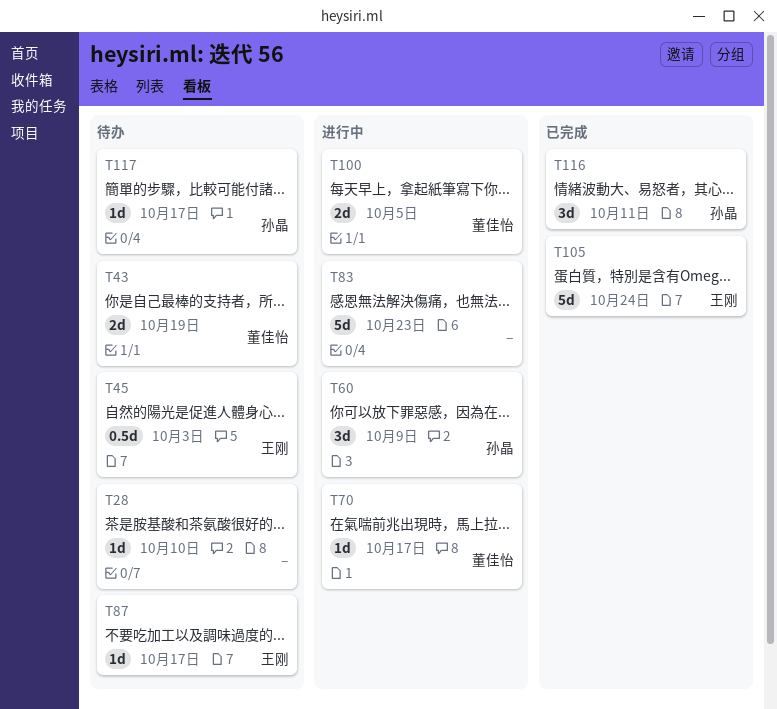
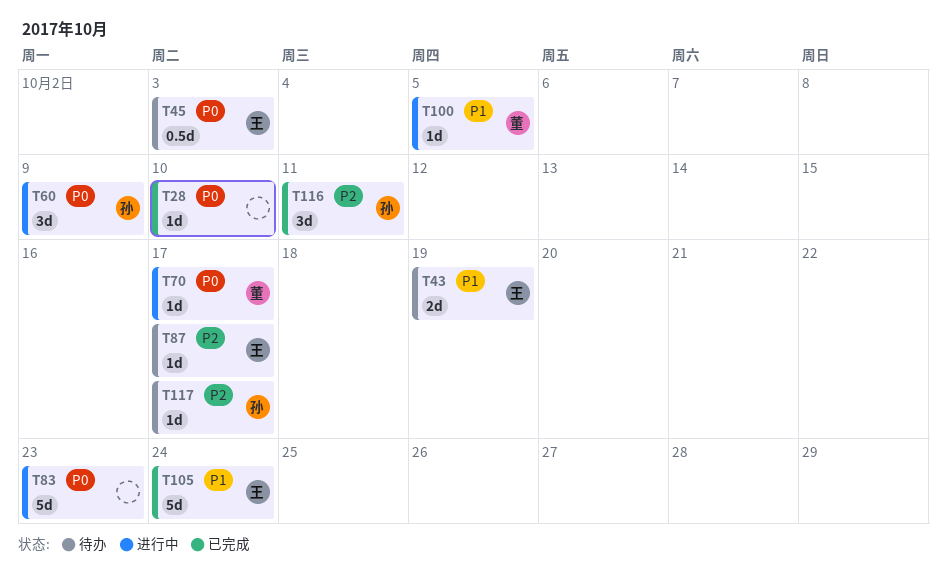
T28, status: 待办 -> 已完成
T43, owner: 董佳怡 -> 王刚
T100, estimate: 2d -> 1d

